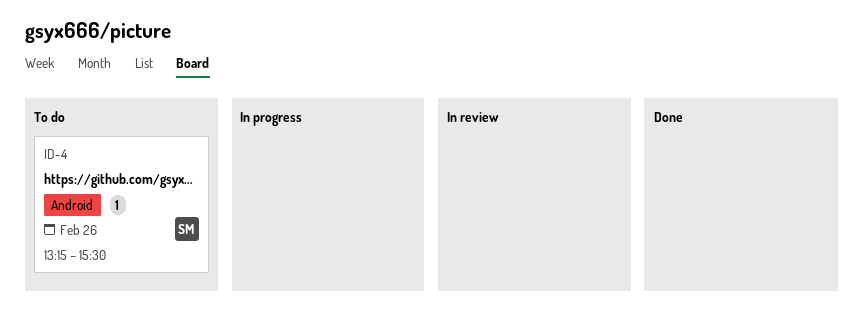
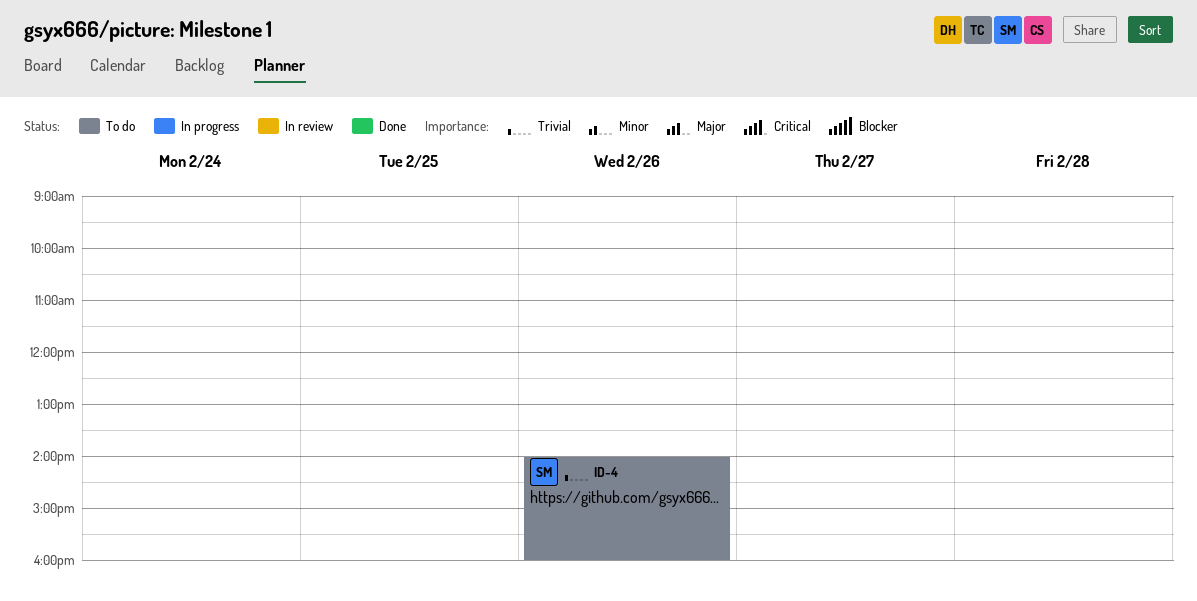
ID-4, begins: 13:15 -> 14:00
ID-4, ends: 15:30 -> 16:00

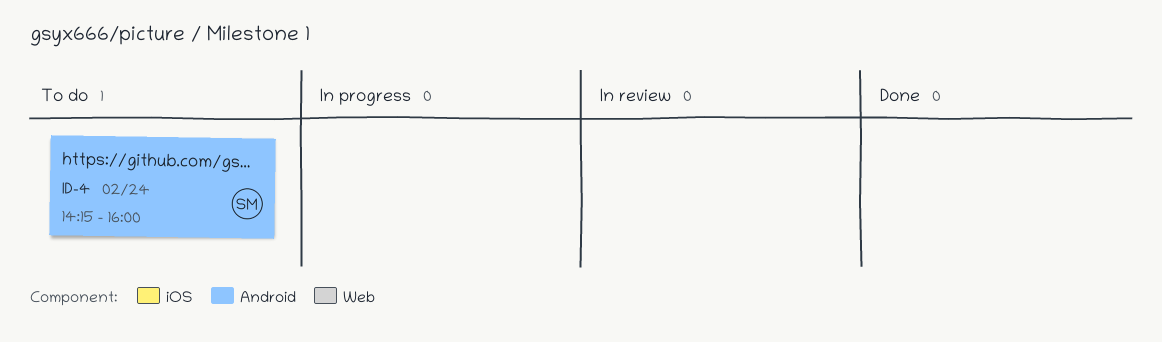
ID-4, day: Feb 26 -> Feb 24
ID-4, begins: 14:00 -> 14:15

